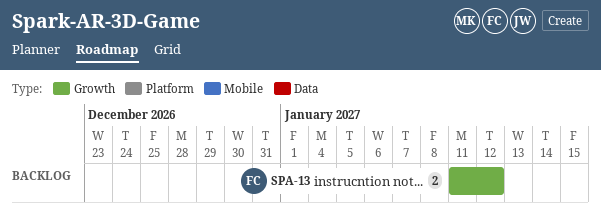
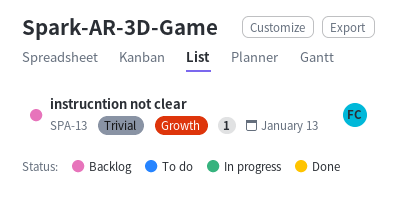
SPA-13, estimate: 2 -> 1
SPA-13, due: Jan 12 -> Jan 13

